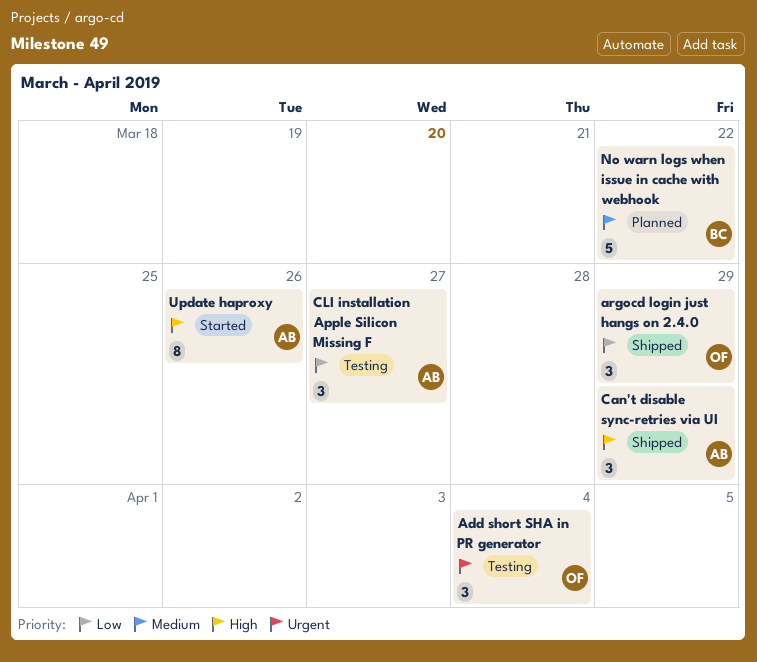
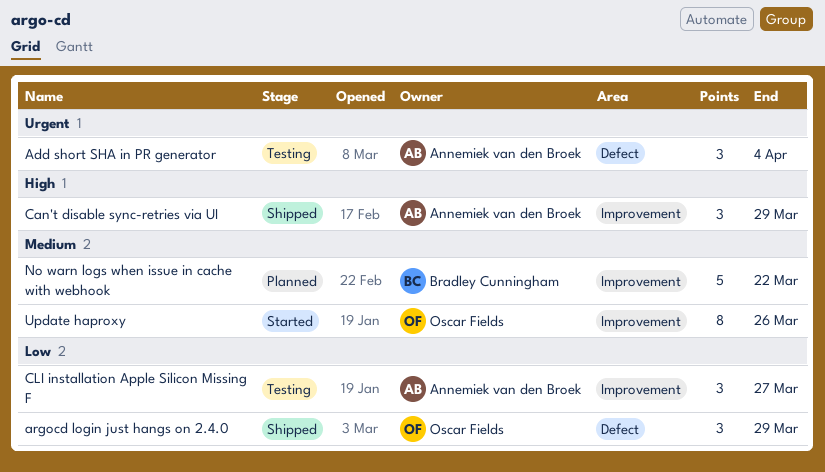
Add short SHA in PR generator, owner: Oscar Fields -> Annemiek van den Broek
Update haproxy, owner: Annemiek van den Broek -> Oscar Fields
Update haproxy, priority: High -> Medium

